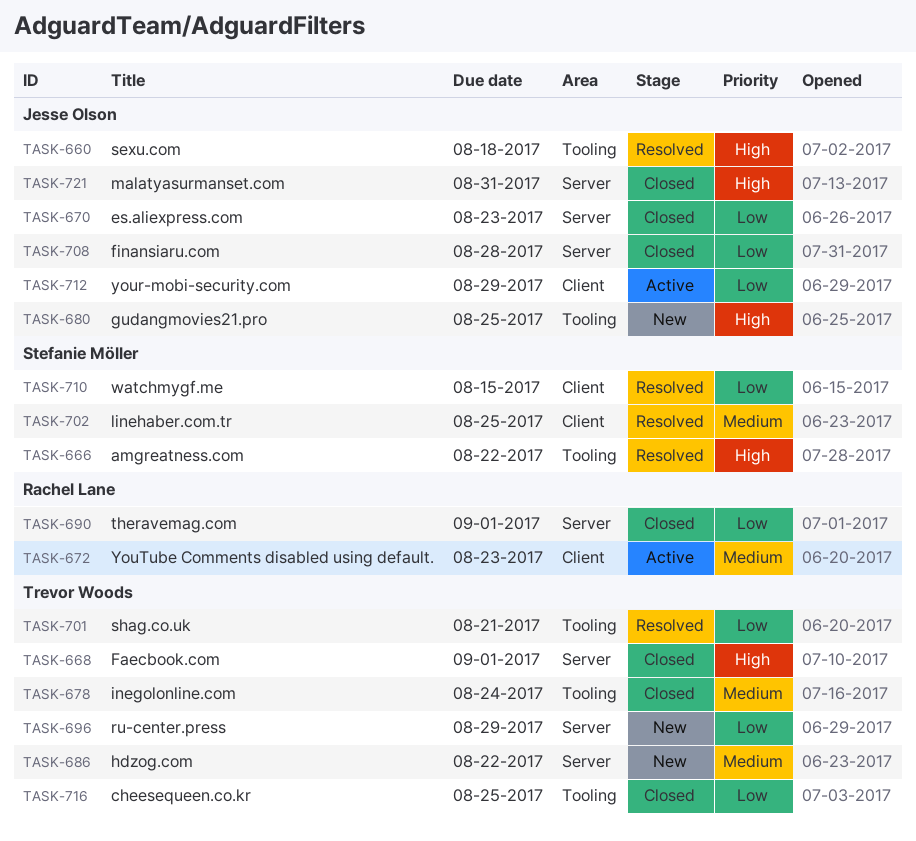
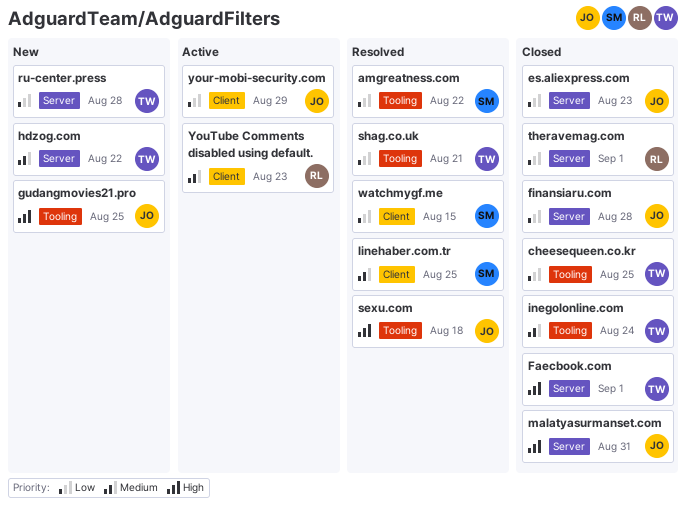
amgreatness.com, priority: High -> Low
ru-center.press, due: Aug 29 -> Aug 28

